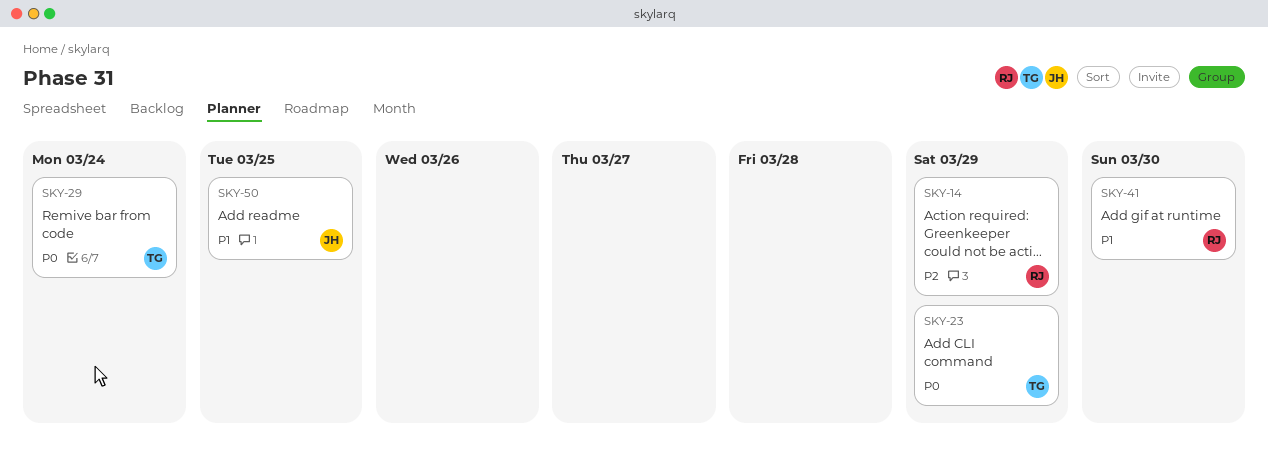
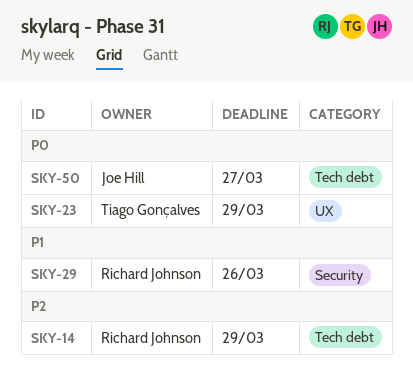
SKY-29, owner: Tiago Gonçalves -> Richard Johnson
SKY-29, priority: P0 -> P1
SKY-29, due: Mar 24 -> Mar 26
SKY-41: present -> none
SKY-50, priority: P1 -> P0
SKY-50, due: Mar 25 -> Mar 27

